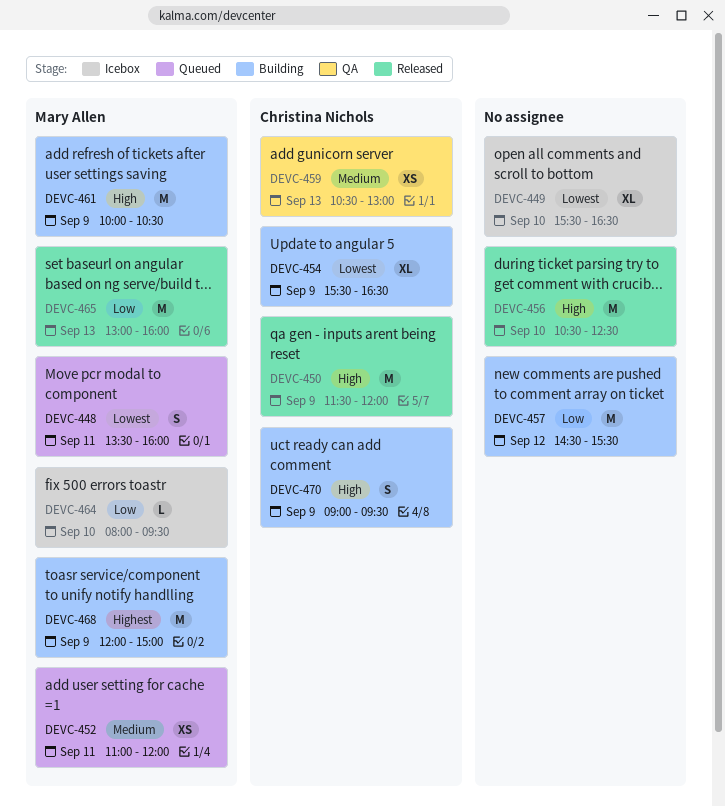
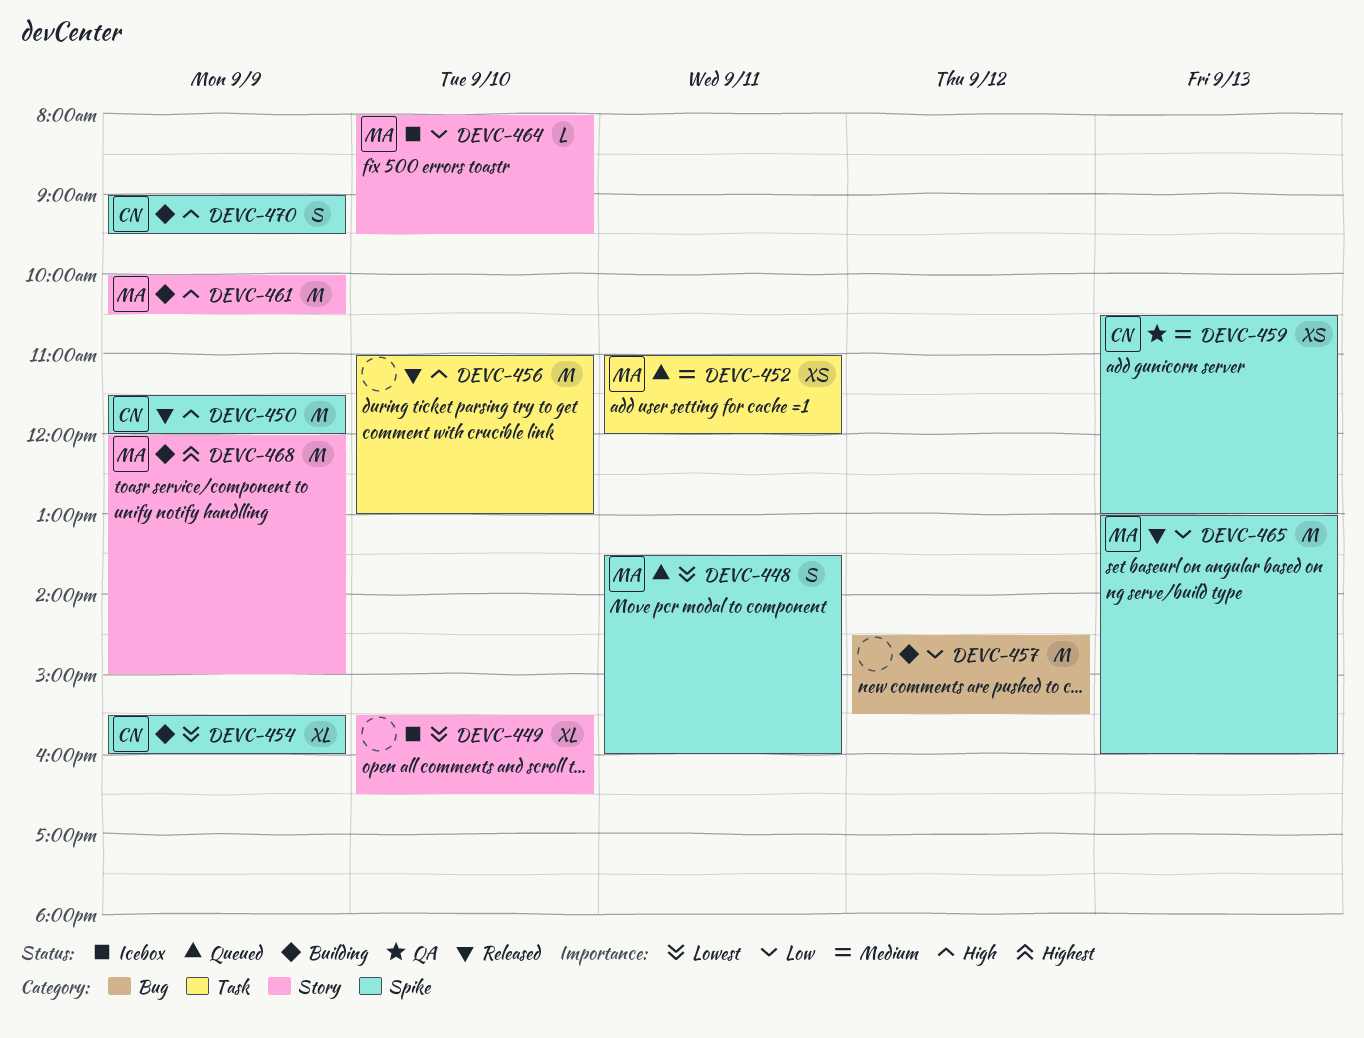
DEVC-454, ends: 16:30 -> 16:00
DEVC-456, begins: 10:30 -> 11:00
DEVC-456, ends: 12:30 -> 13:00

